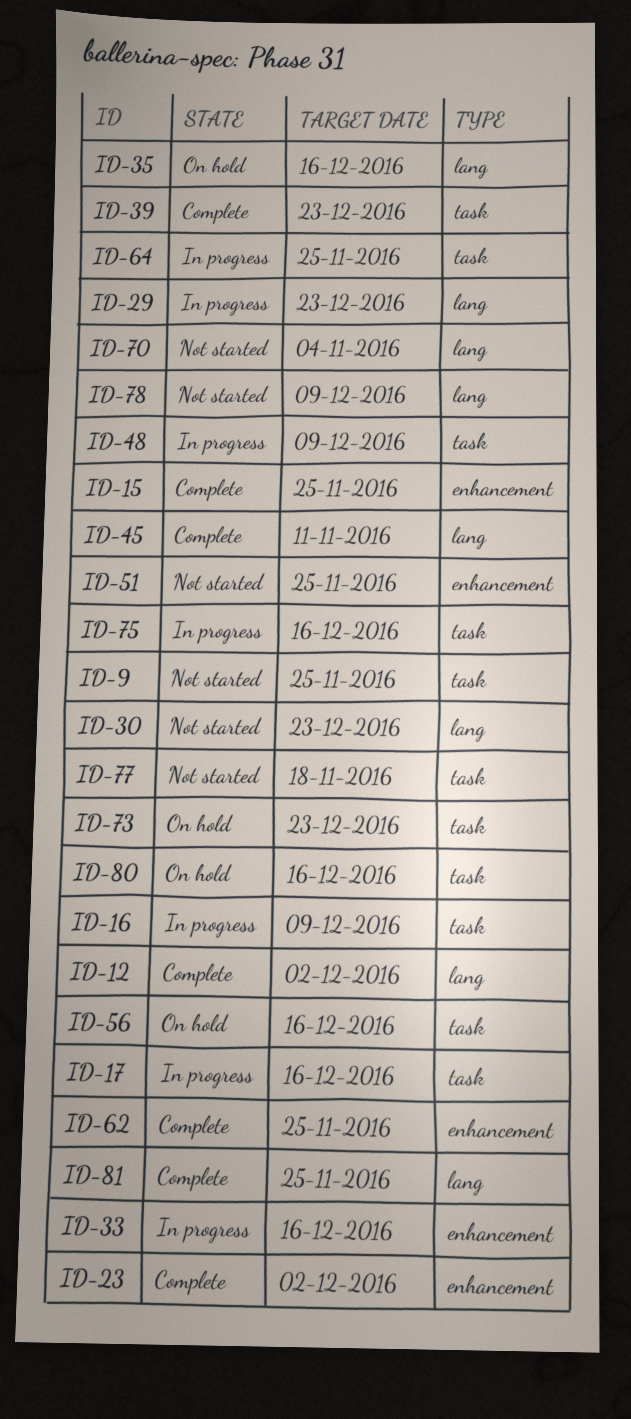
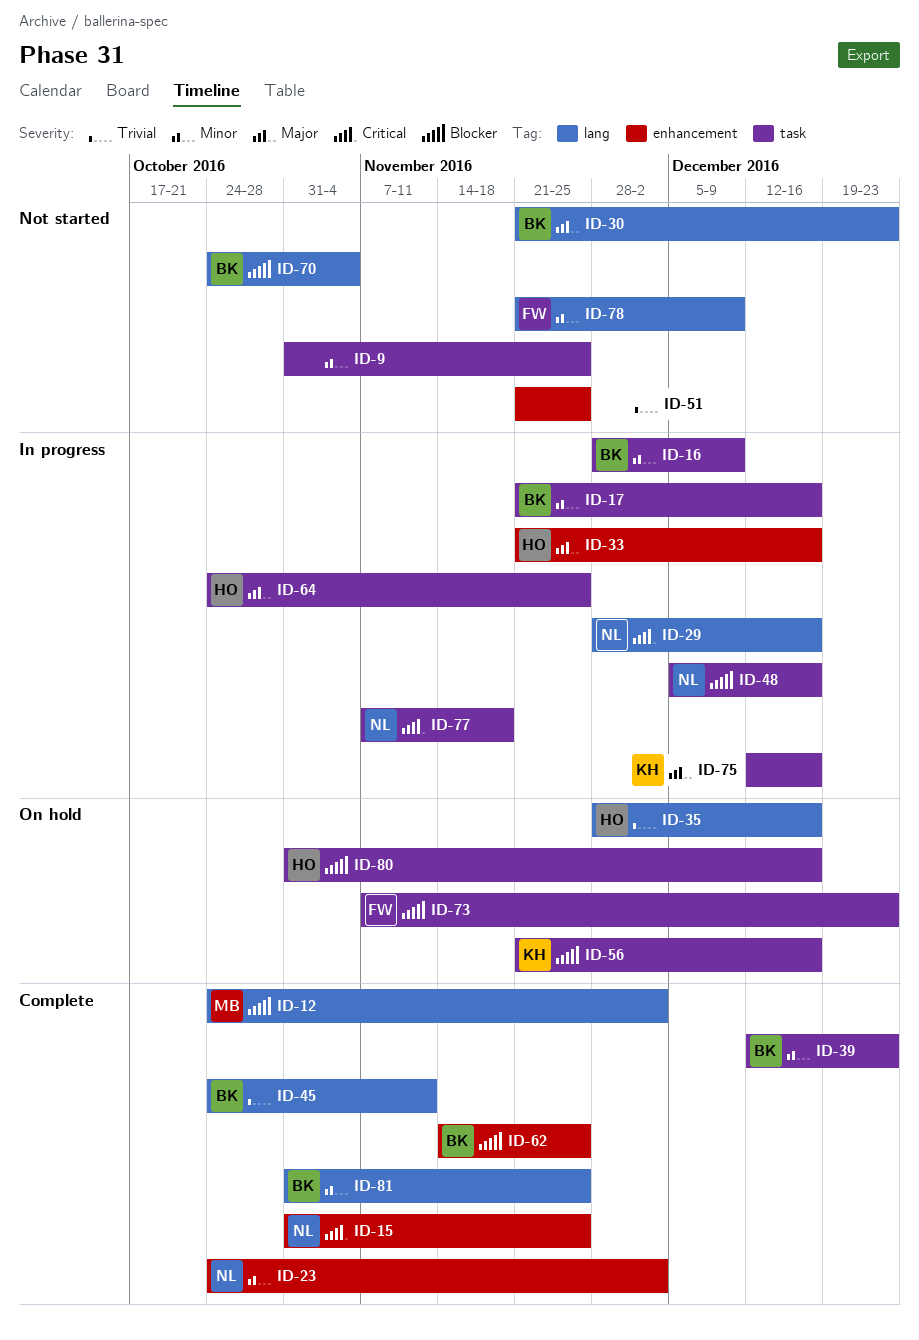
ID-29, due: Dec 23 -> Dec 16
ID-48, due: Dec 9 -> Dec 16
ID-77, status: Not started -> In progress

